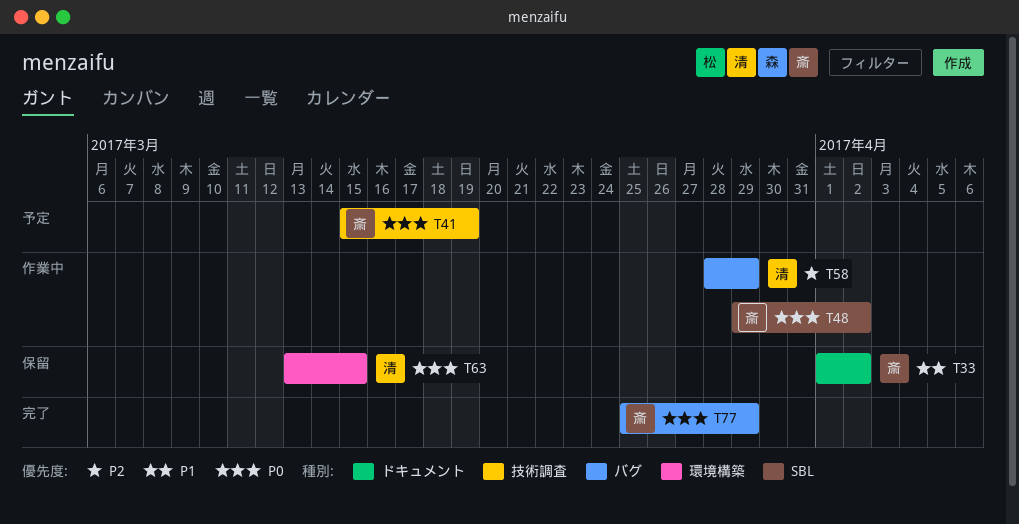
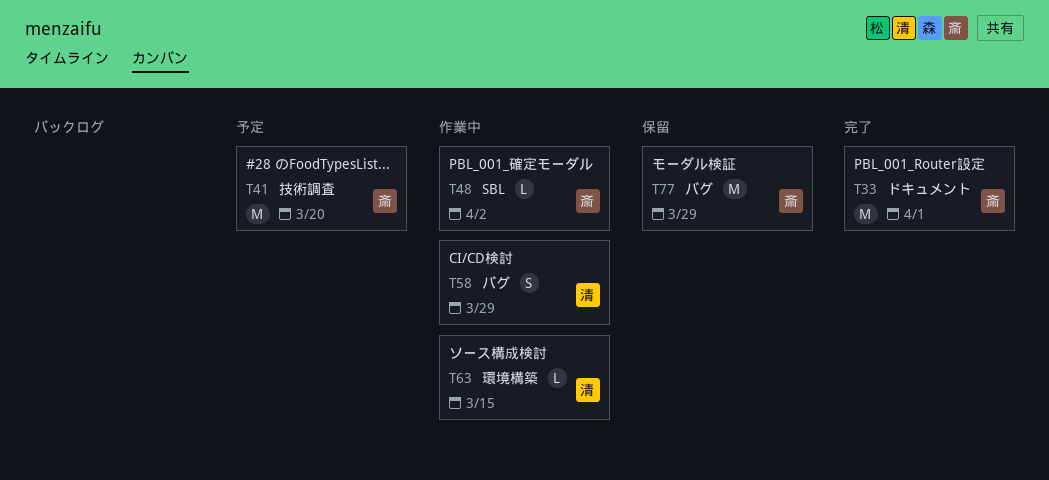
T33, status: 保留 -> 完了
T33, due: Apr 2 -> Apr 1
T41, due: Mar 19 -> Mar 20
T63, status: 保留 -> 作業中
T77, status: 完了 -> 保留

